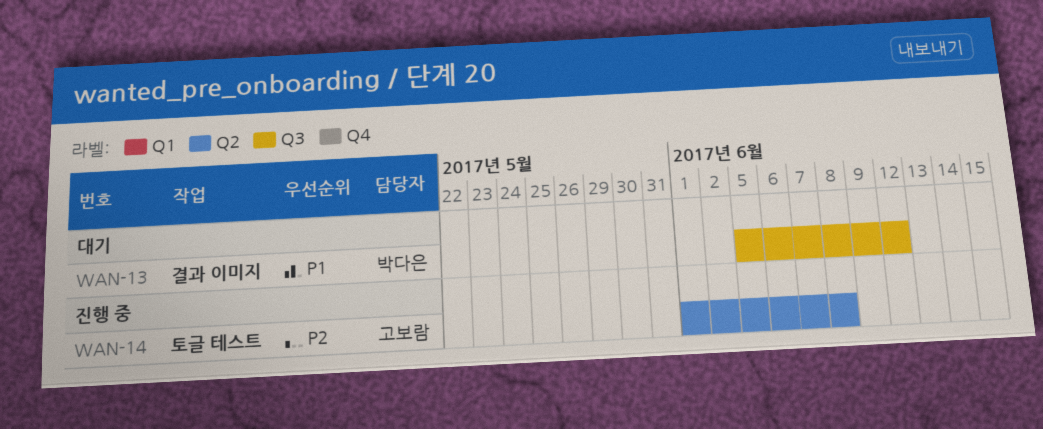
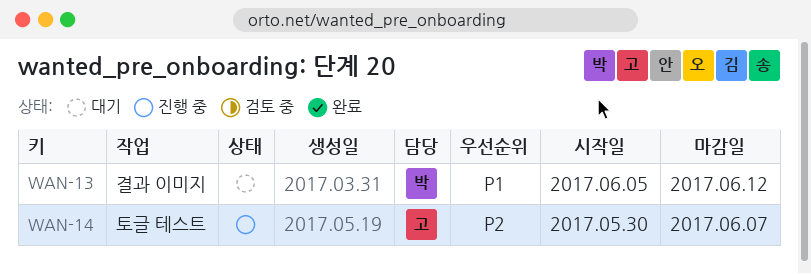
WAN-14, start: Jun 1 -> May 30
WAN-14, due: Jun 8 -> Jun 7

